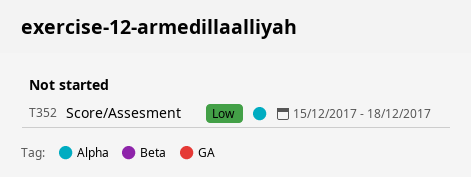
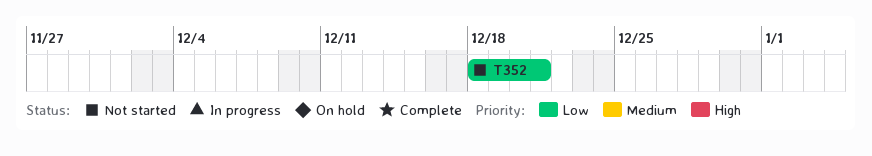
T352, start: Dec 15 -> Dec 18
T352, due: Dec 18 -> Dec 21

